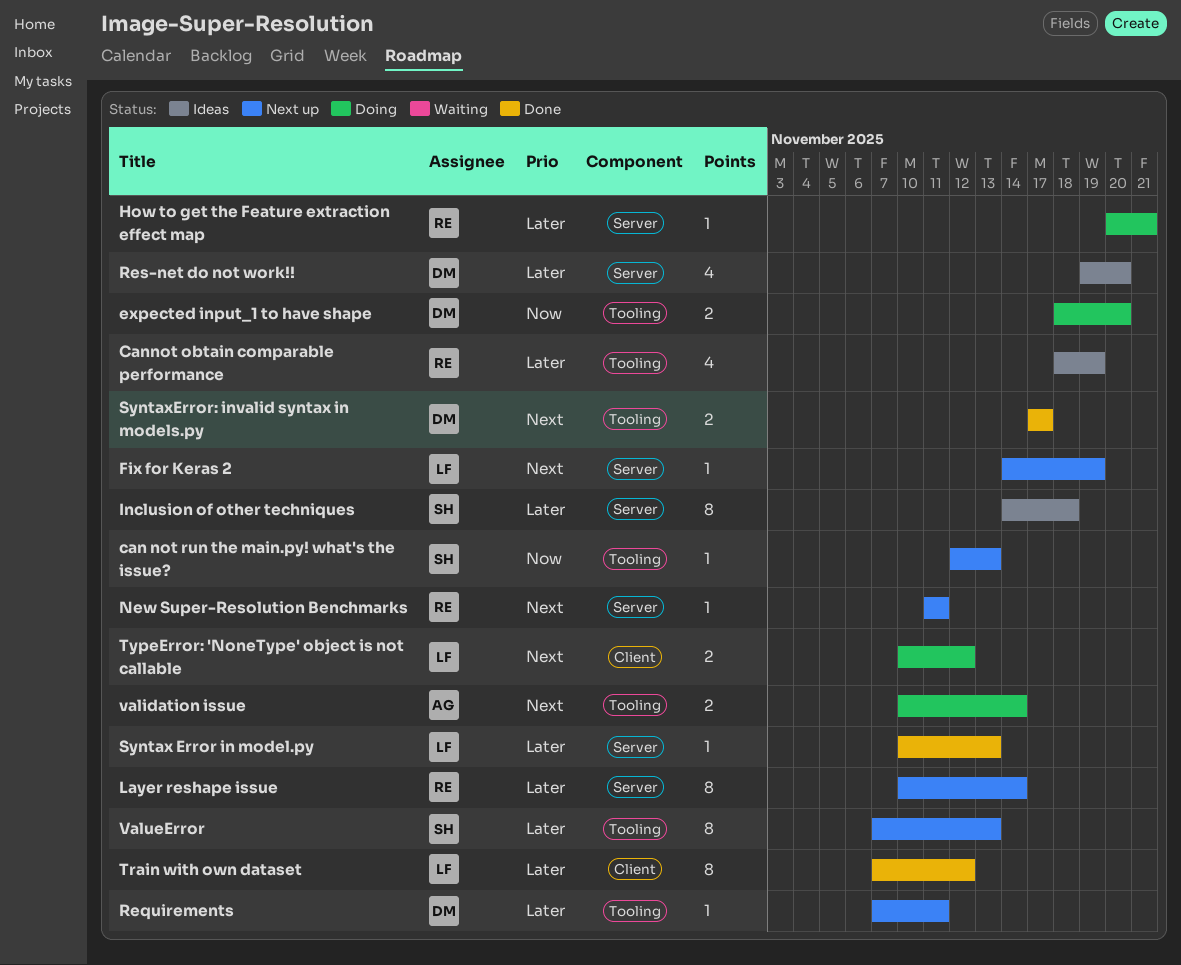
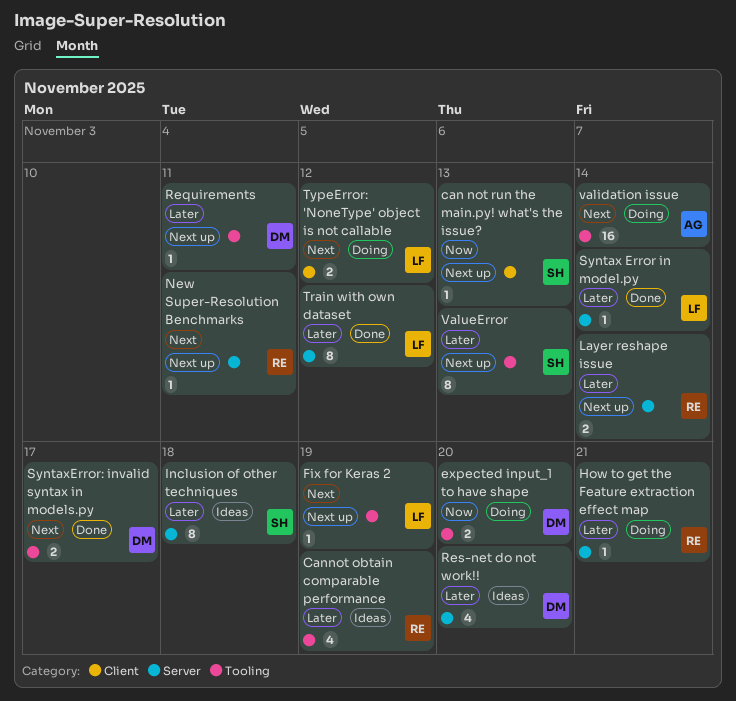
can not run the main.py! what's the issue?, label: Tooling -> Client
Fix for Keras 2, label: Server -> Tooling
Layer reshape issue, estimate: 8 -> 2
Syntax Error in model.py, due: Nov 13 -> Nov 14
Train with own dataset, label: Client -> Server
validation issue, estimate: 2 -> 16

